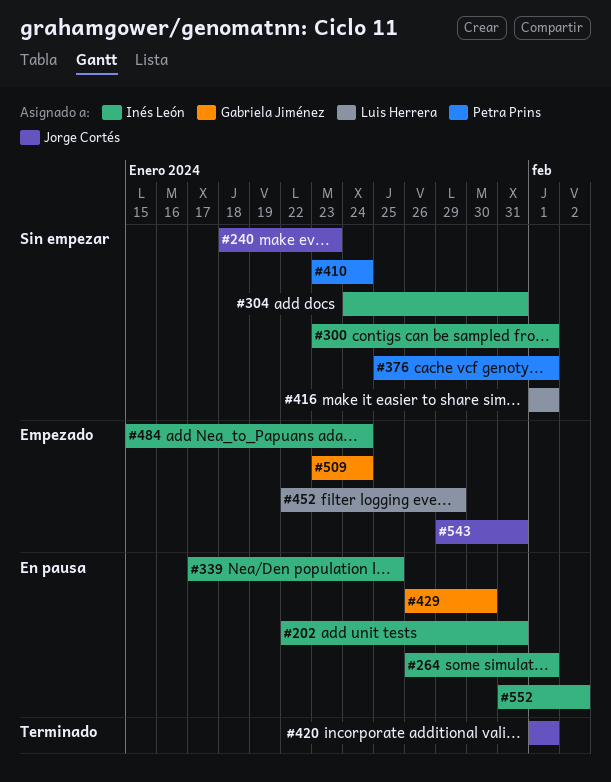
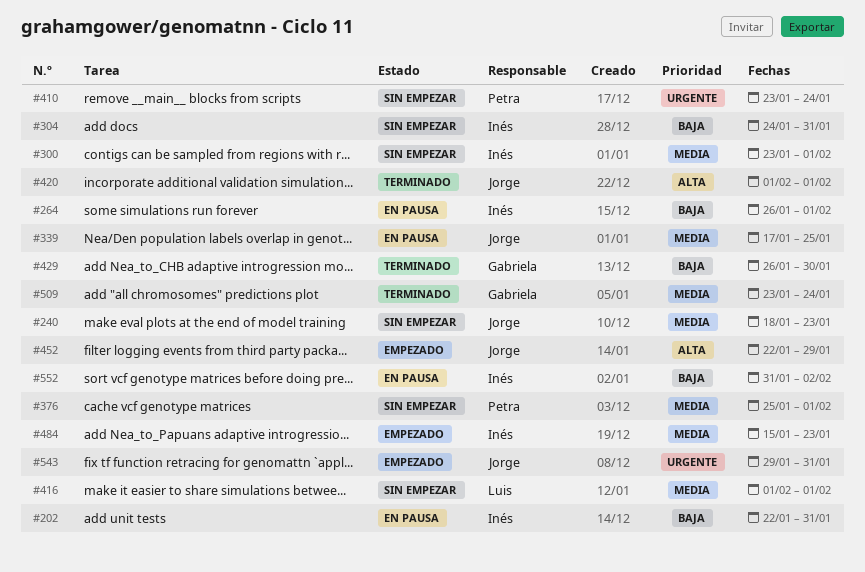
#339, owner: Inés León -> Jorge Cortés
#429, status: En pausa -> Terminado
#452, owner: Luis Herrera -> Jorge Cortés
#484, due: Jan 24 -> Jan 23
#509, status: Empezado -> Terminado

